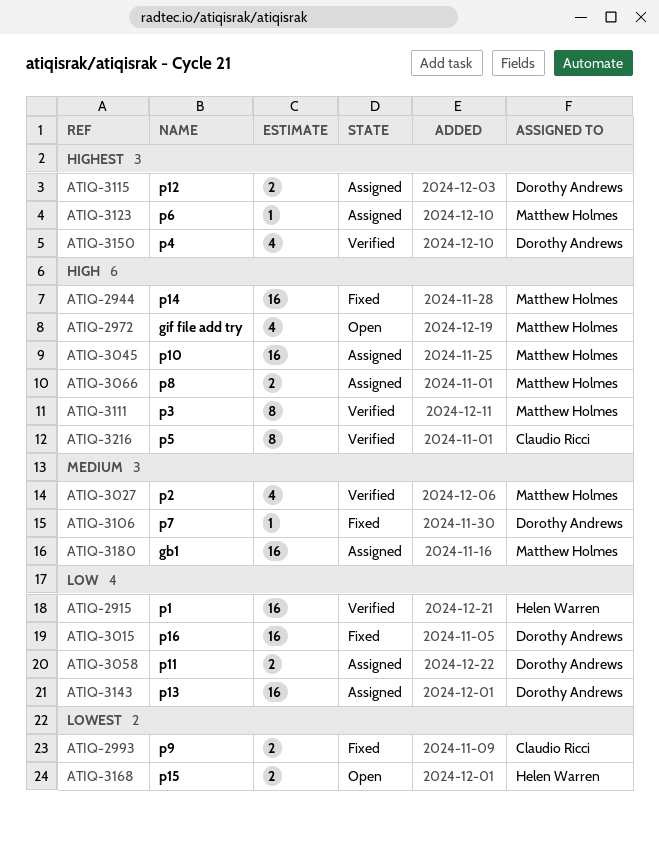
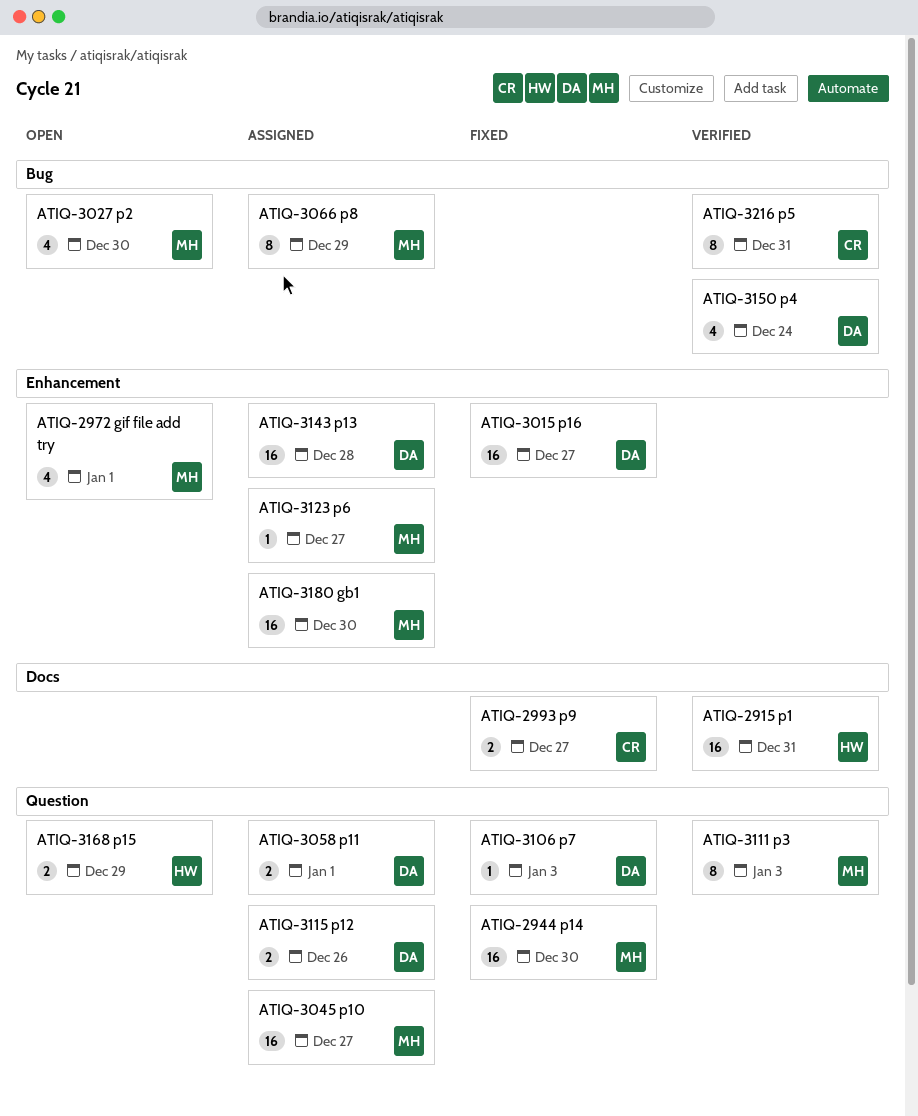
ATIQ-3027, status: Verified -> Open
ATIQ-3066, estimate: 2 -> 8

